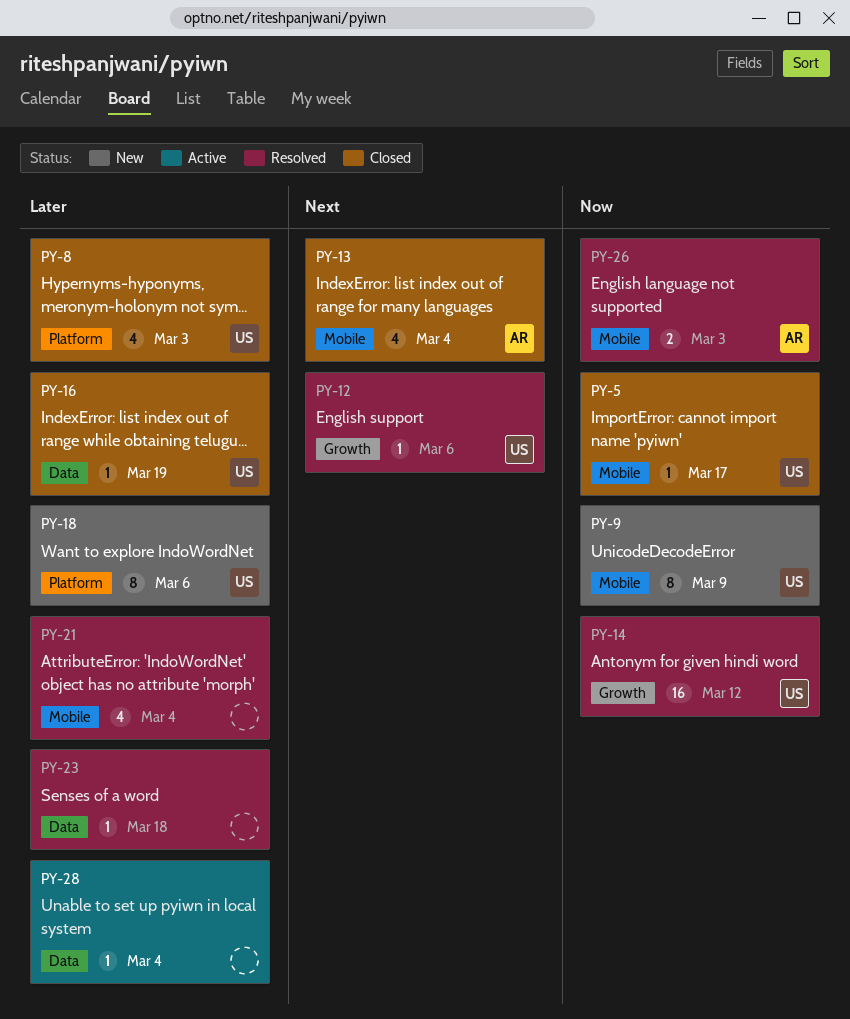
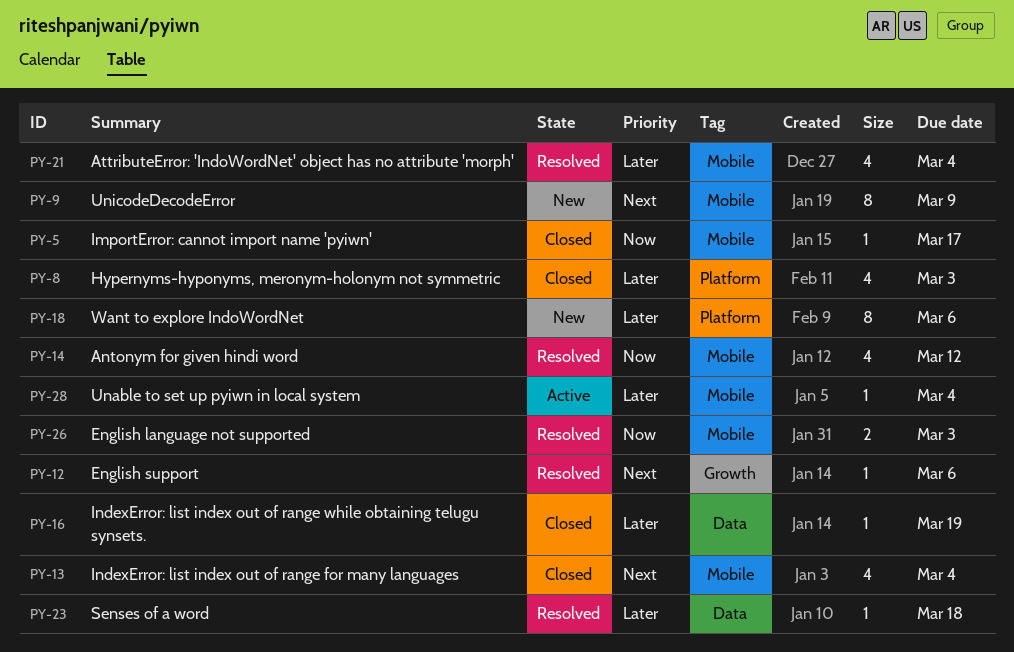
PY-9, priority: Now -> Next
PY-14, label: Growth -> Mobile
PY-14, estimate: 16 -> 4
PY-28, label: Data -> Mobile

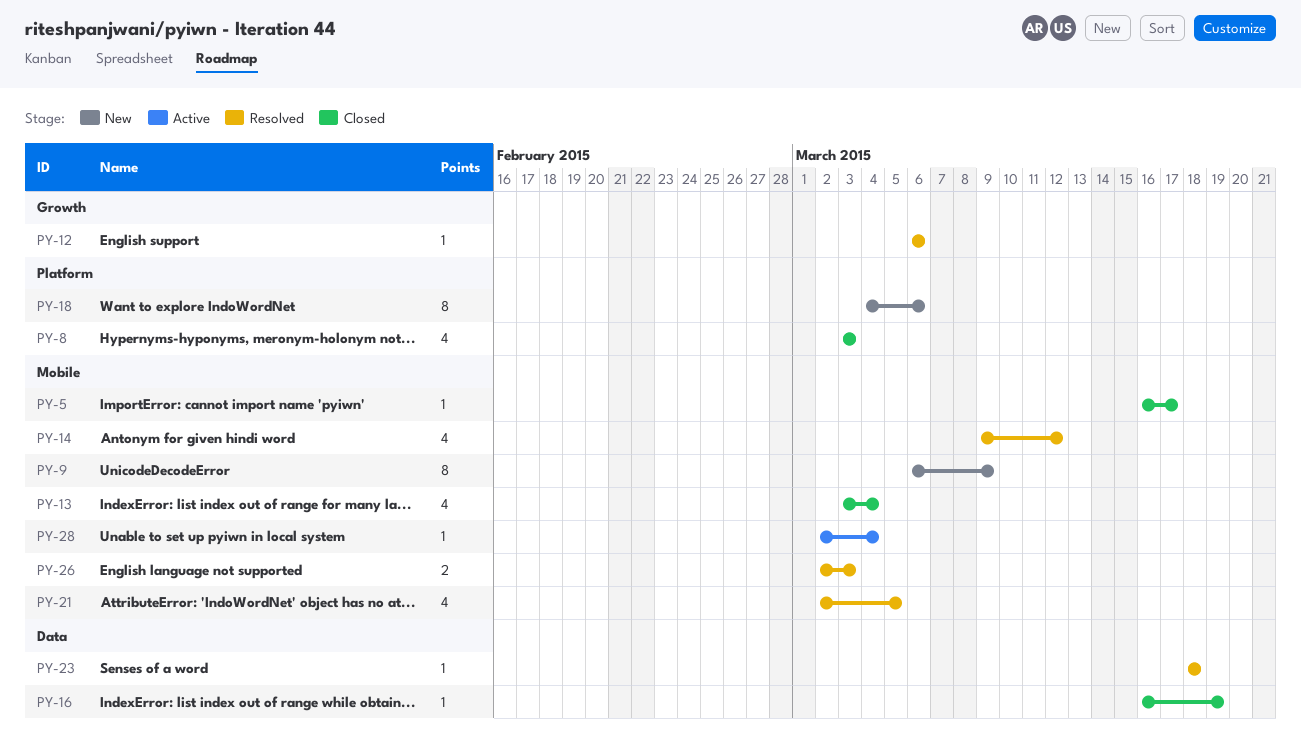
PY-21, due: Mar 4 -> Mar 5

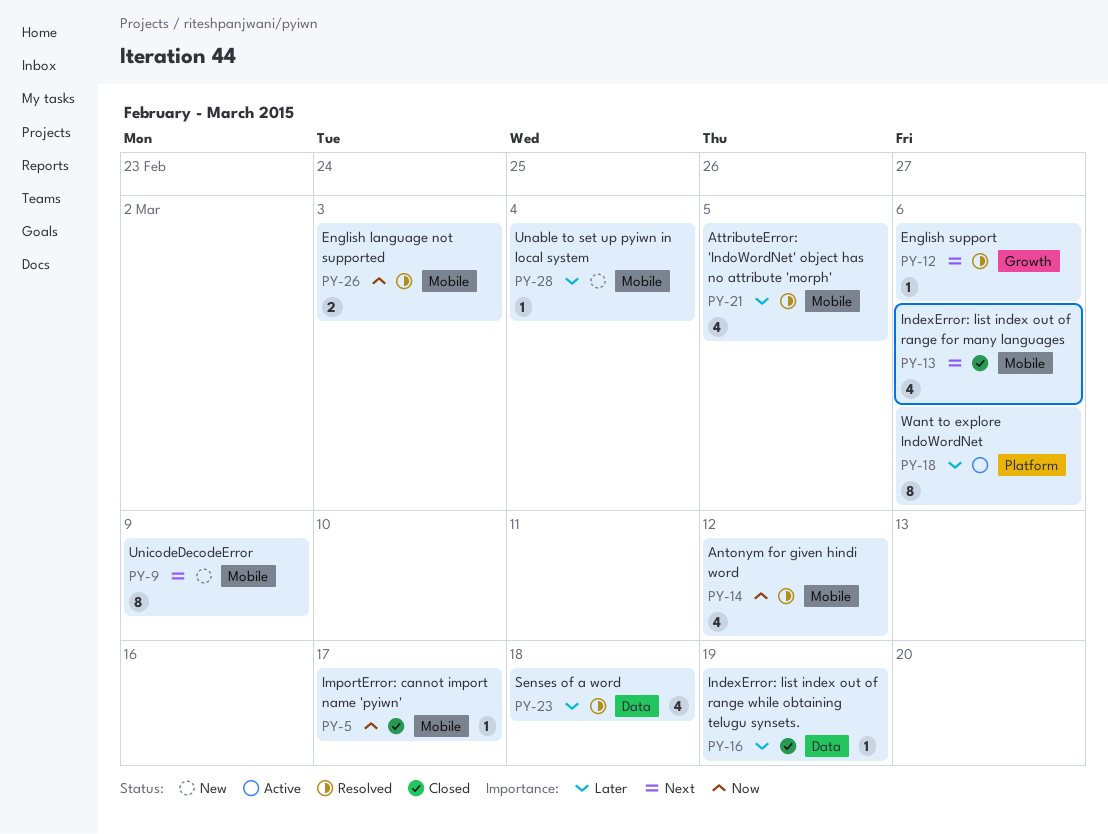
PY-8: present -> none
PY-13, due: Mar 4 -> Mar 6
PY-18, status: New -> Active
PY-23, estimate: 1 -> 4
PY-28, status: Active -> New

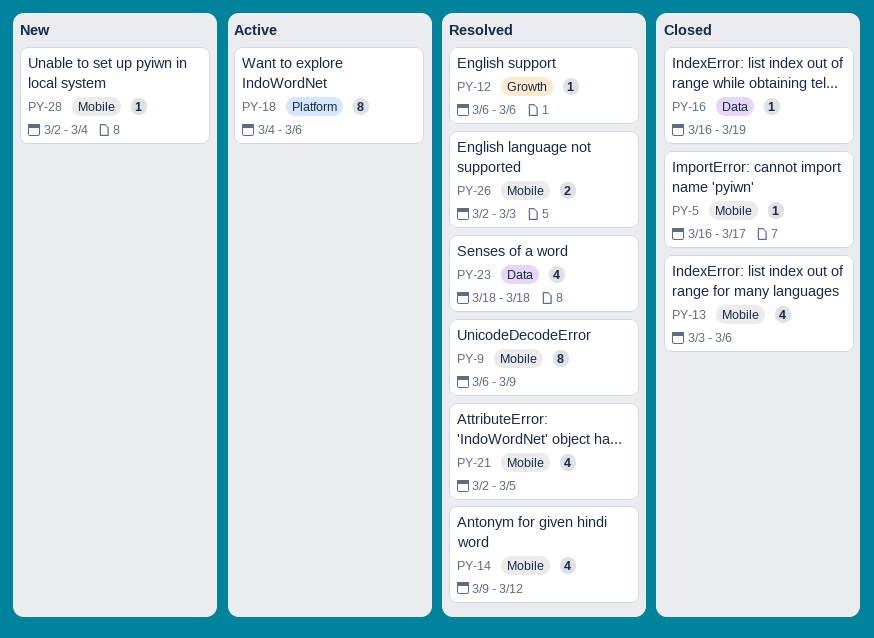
PY-9, status: New -> Resolved

